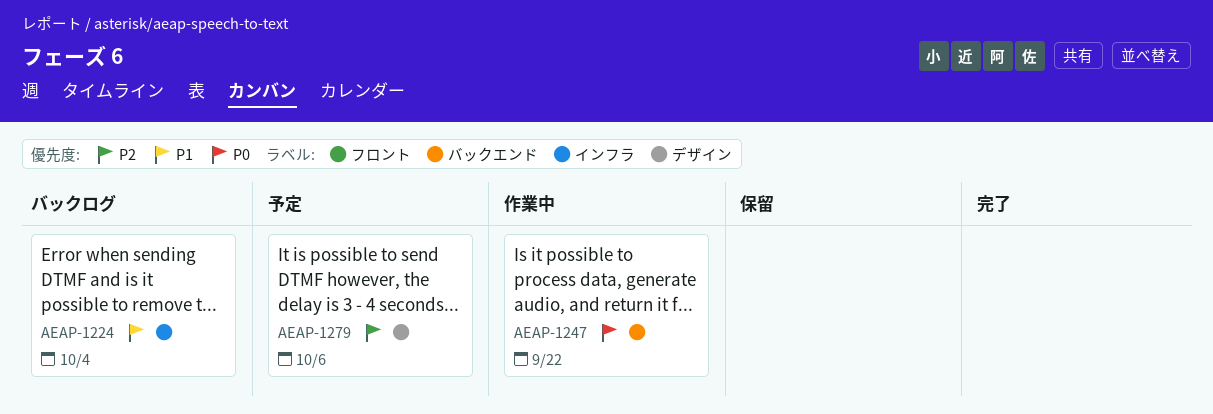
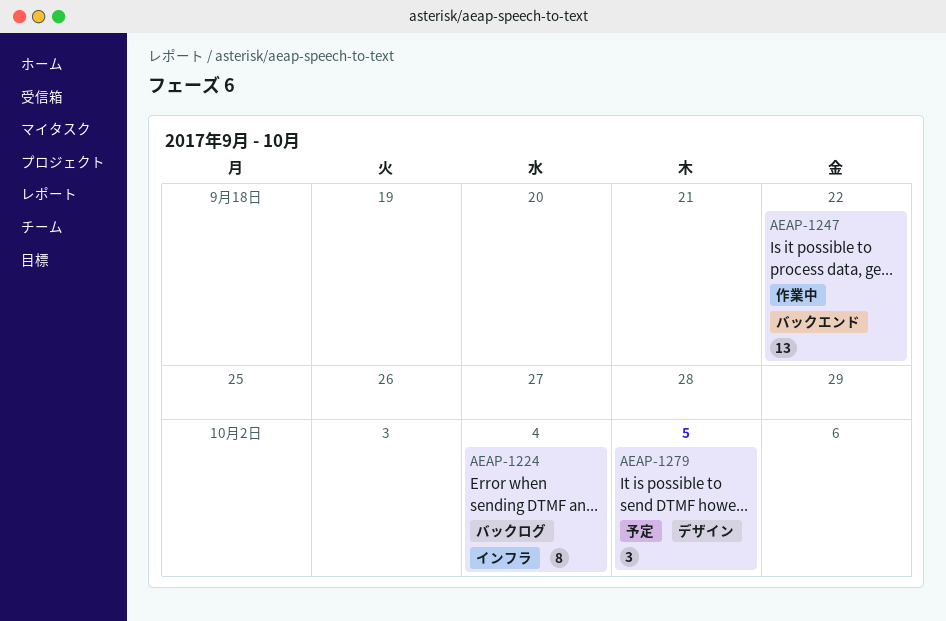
AEAP-1279, due: Oct 6 -> Oct 5

